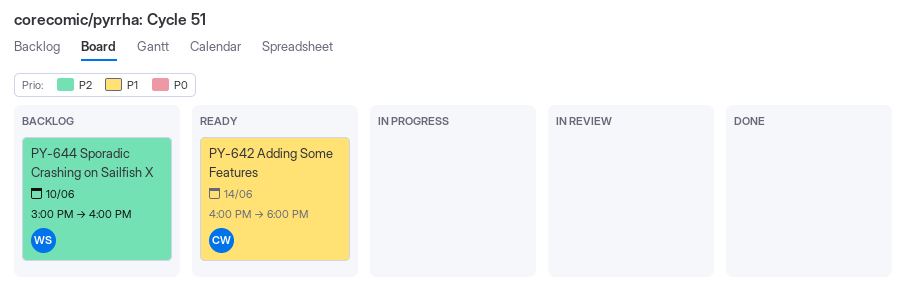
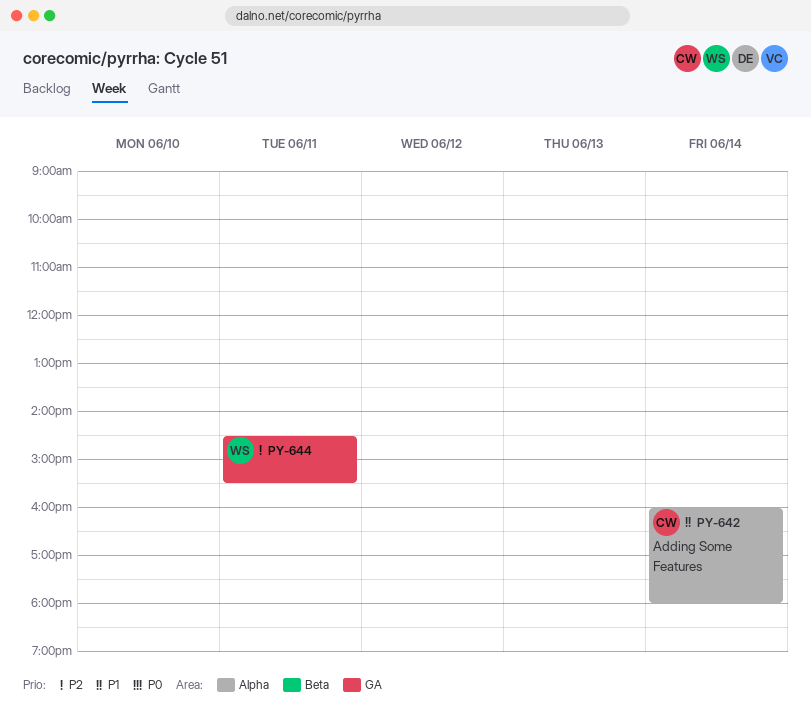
PY-644, day: Jun 10 -> Jun 11
PY-644, begins: 15:00 -> 14:30
PY-644, ends: 16:00 -> 15:30

